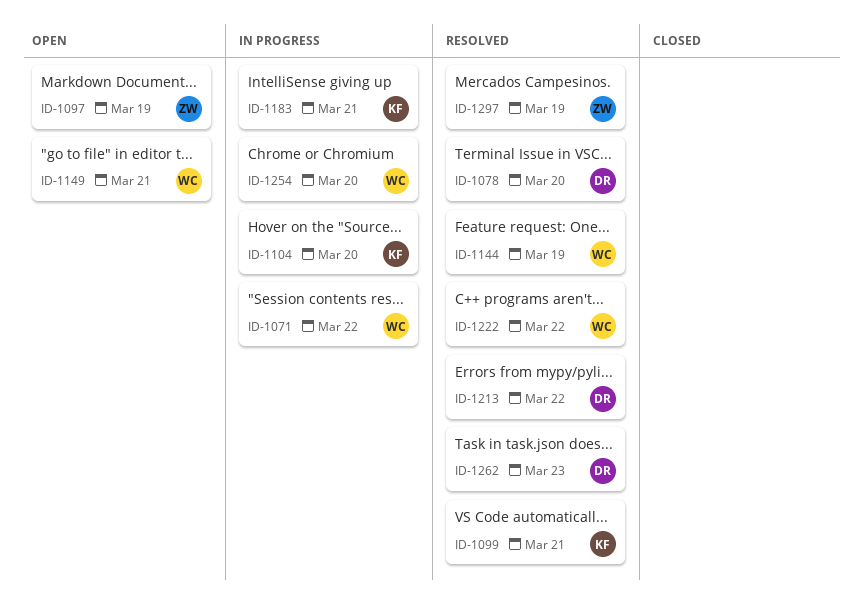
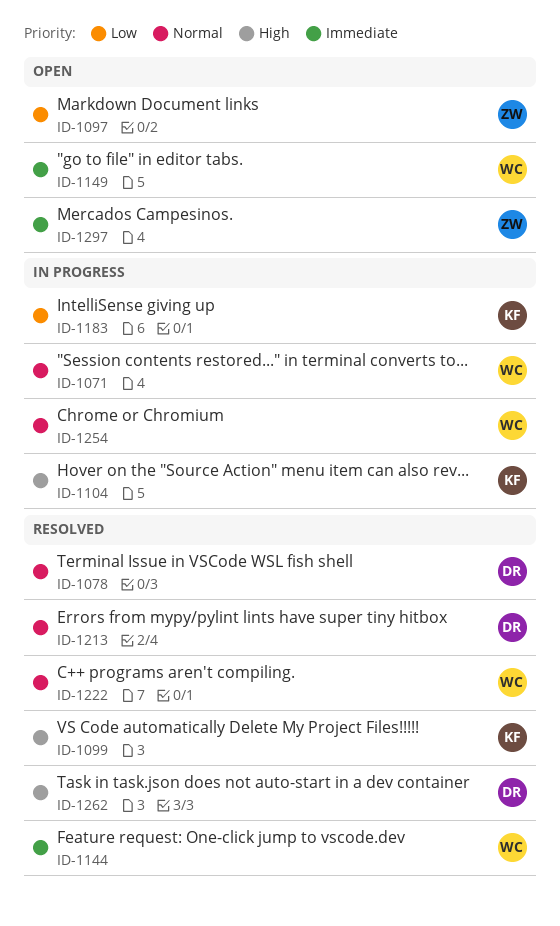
ID-1297, status: Resolved -> Open

